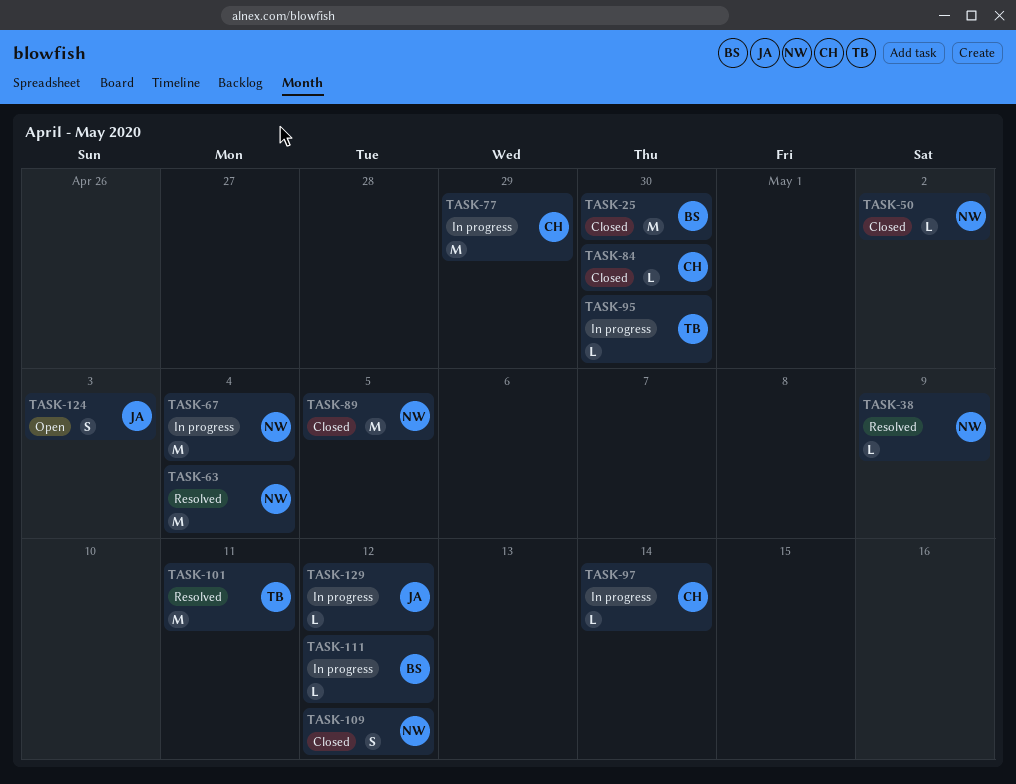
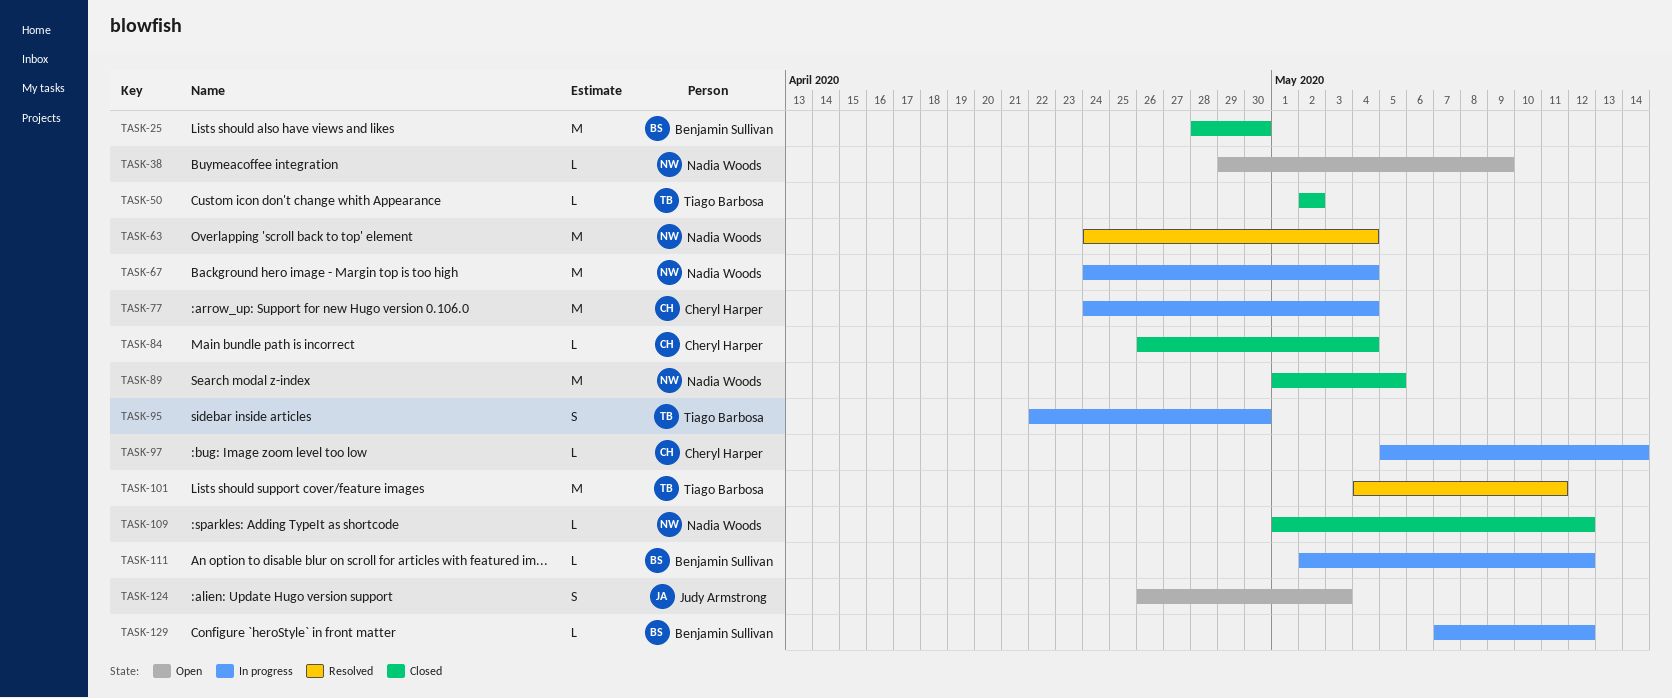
TASK-38, status: Resolved -> Open
TASK-50, owner: Nadia Woods -> Tiago Barbosa
TASK-77, due: Apr 29 -> May 4
TASK-84, due: Apr 30 -> May 4
TASK-95, estimate: L -> S
TASK-109, estimate: S -> L
TASK-129, owner: Judy Armstrong -> Benjamin Sullivan

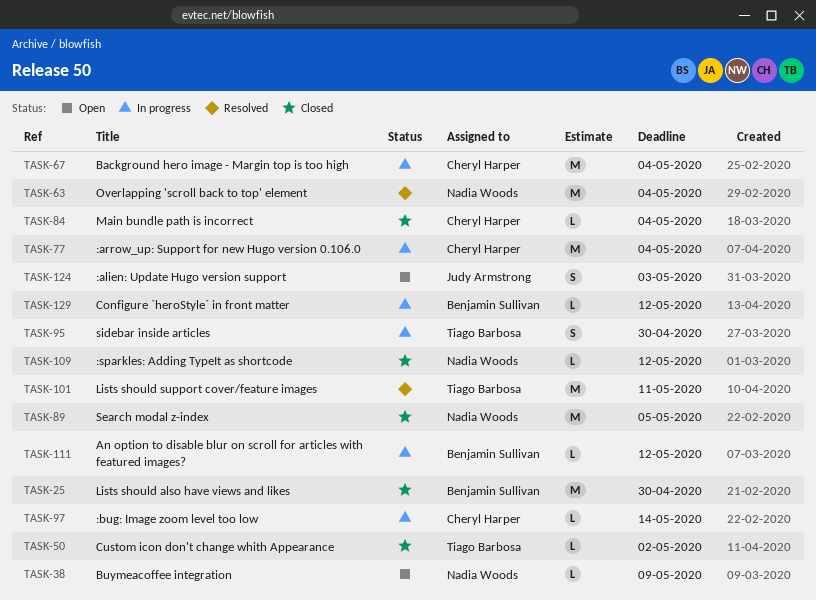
TASK-67, owner: Nadia Woods -> Cheryl Harper

